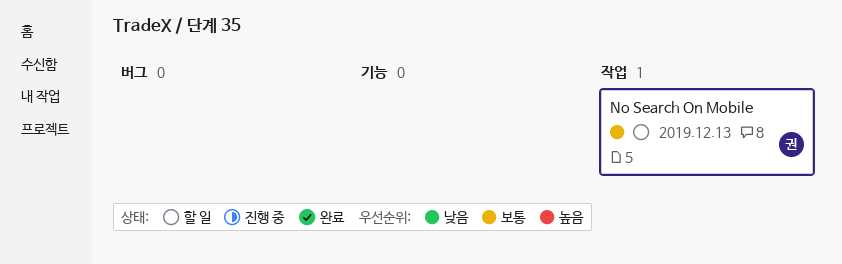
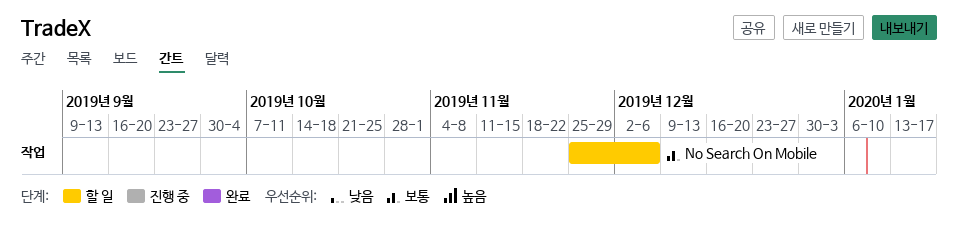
No Search On Mobile, due: Dec 13 -> Dec 6

